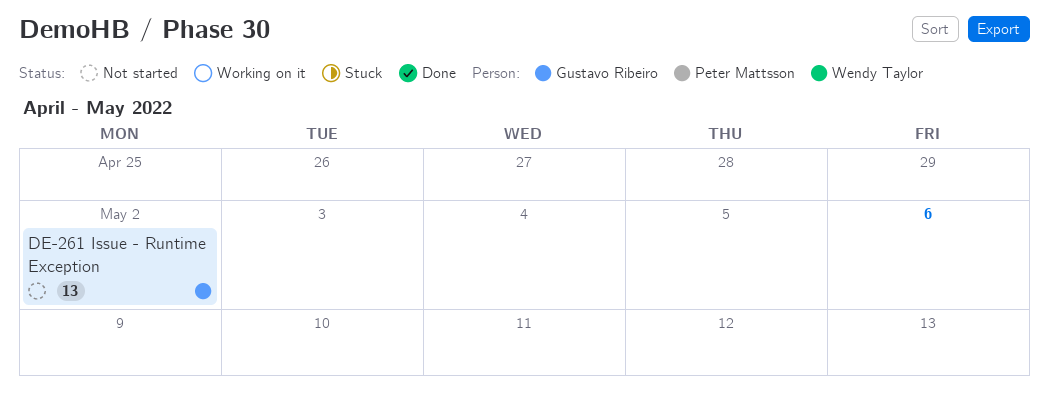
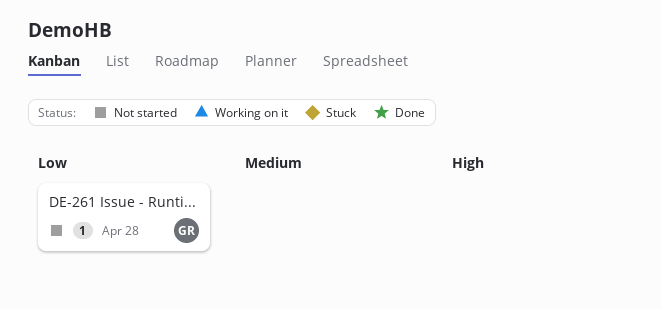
DE-261, estimate: 13 -> 1
DE-261, due: May 2 -> Apr 28

